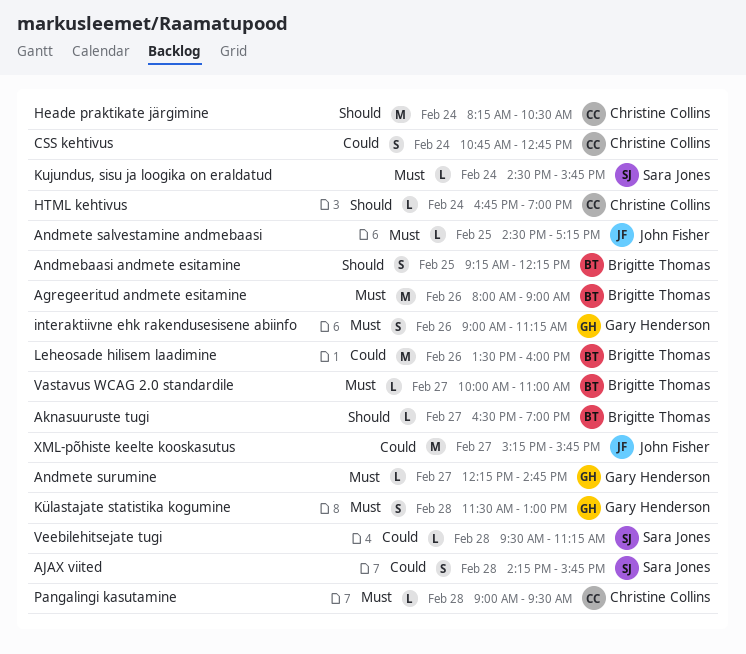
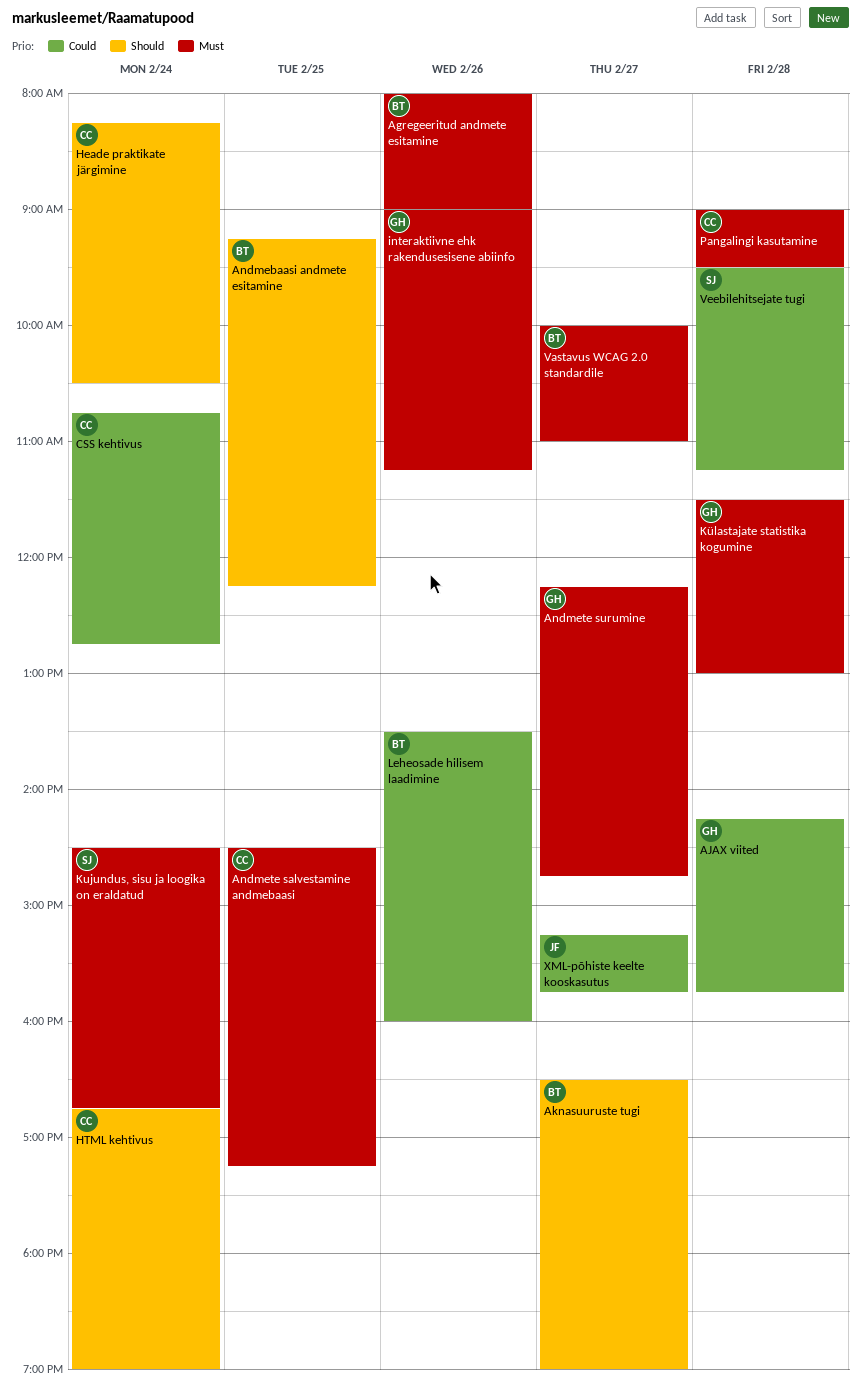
AJAX viited, owner: Sara Jones -> Gary Henderson
Andmete salvestamine andmebaasi, owner: John Fisher -> Christine Collins
Kujundus, sisu ja loogika on eraldatud, ends: 15:45 -> 16:45

